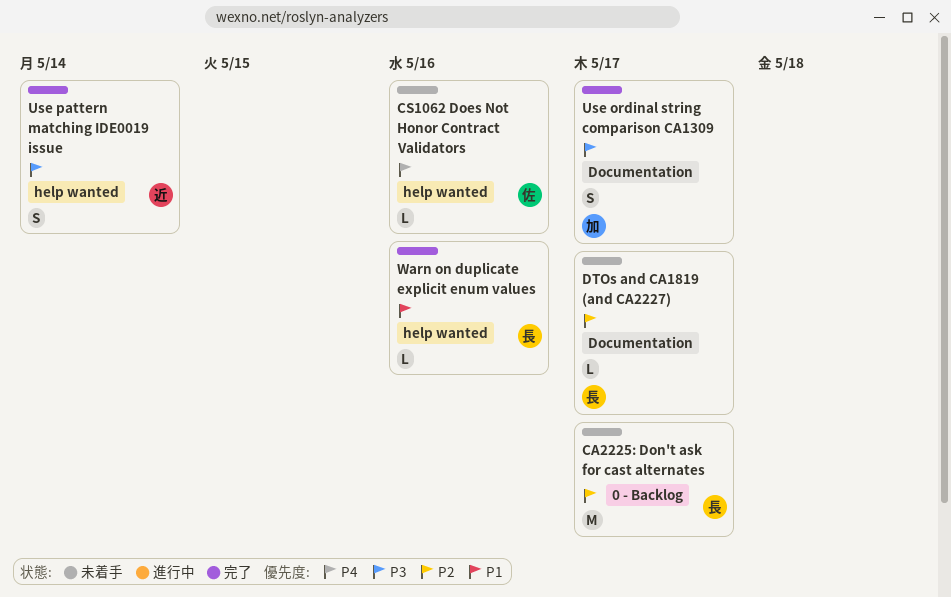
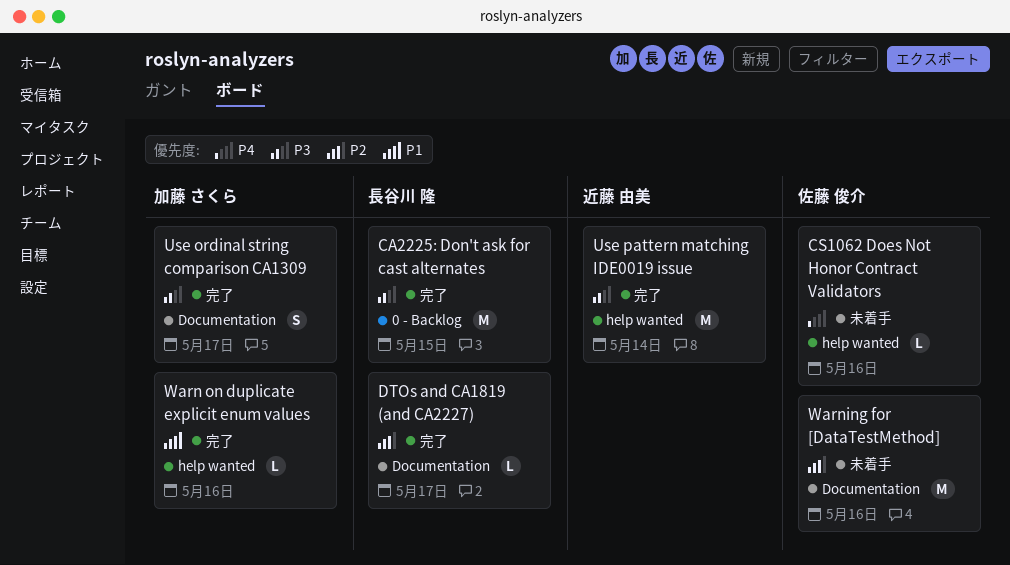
CA2225: Don't ask for cast alternates, status: 未着手 -> 完了
CA2225: Don't ask for cast alternates, priority: P2 -> P3
CA2225: Don't ask for cast alternates, due: May 17 -> May 15
DTOs and CA1819 (and CA2227), status: 未着手 -> 完了
Use pattern matching IDE0019 issue, estimate: S -> M
Warn on duplicate explicit enum values, owner: 長谷川 隆 -> 加藤 さくら
Warning for [DataTestMethod]: none -> present

